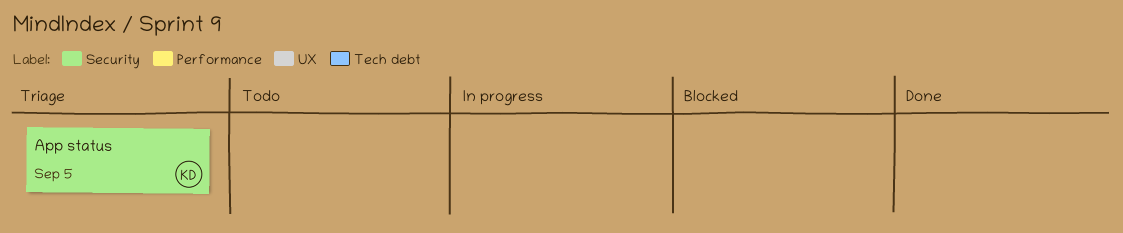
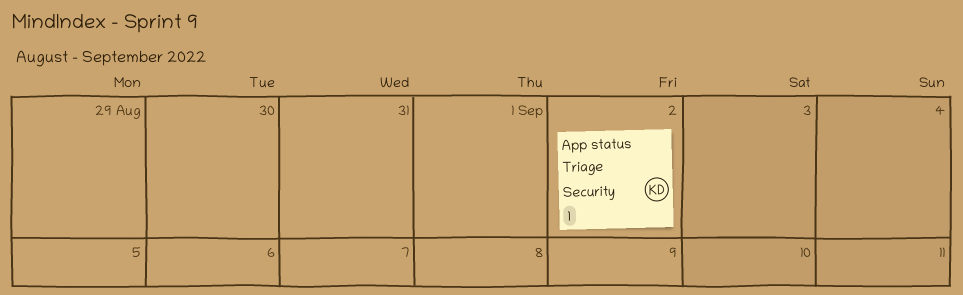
App status, due: Sep 5 -> Sep 2

